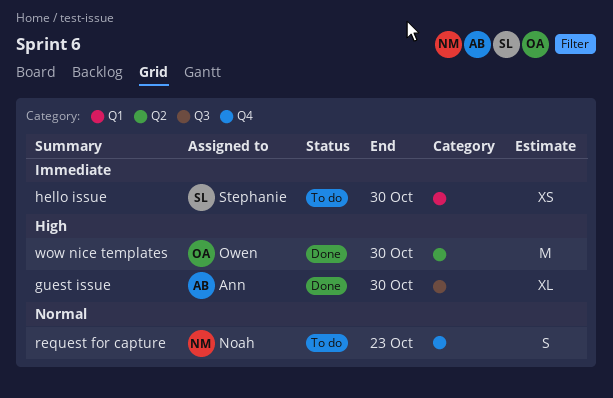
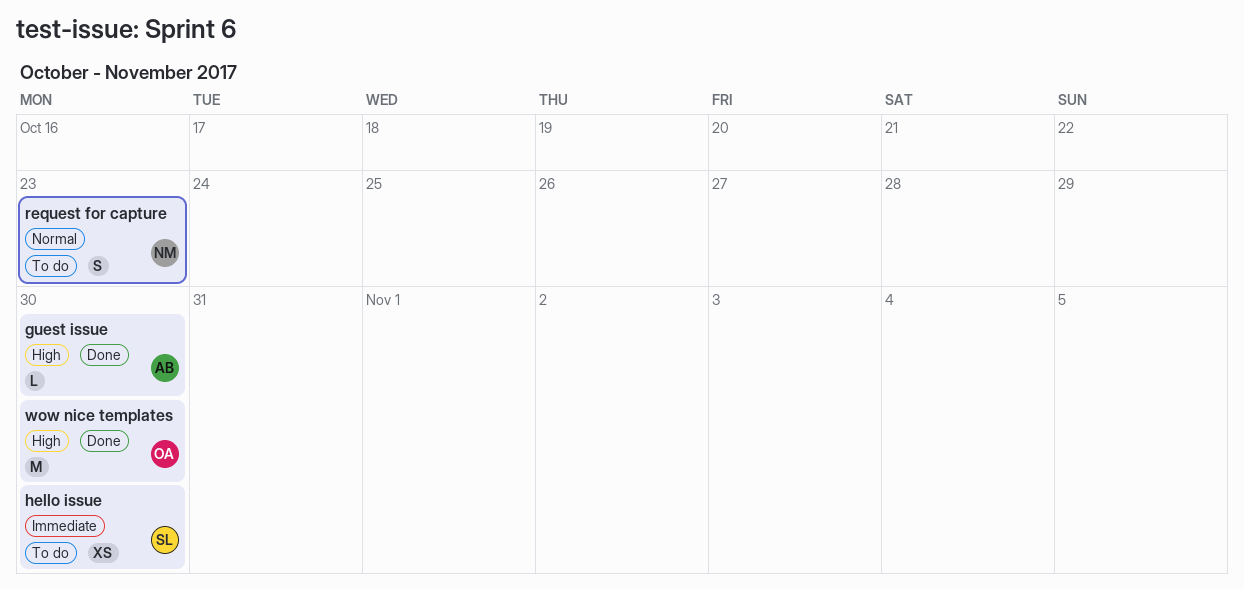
guest issue, estimate: XL -> L

